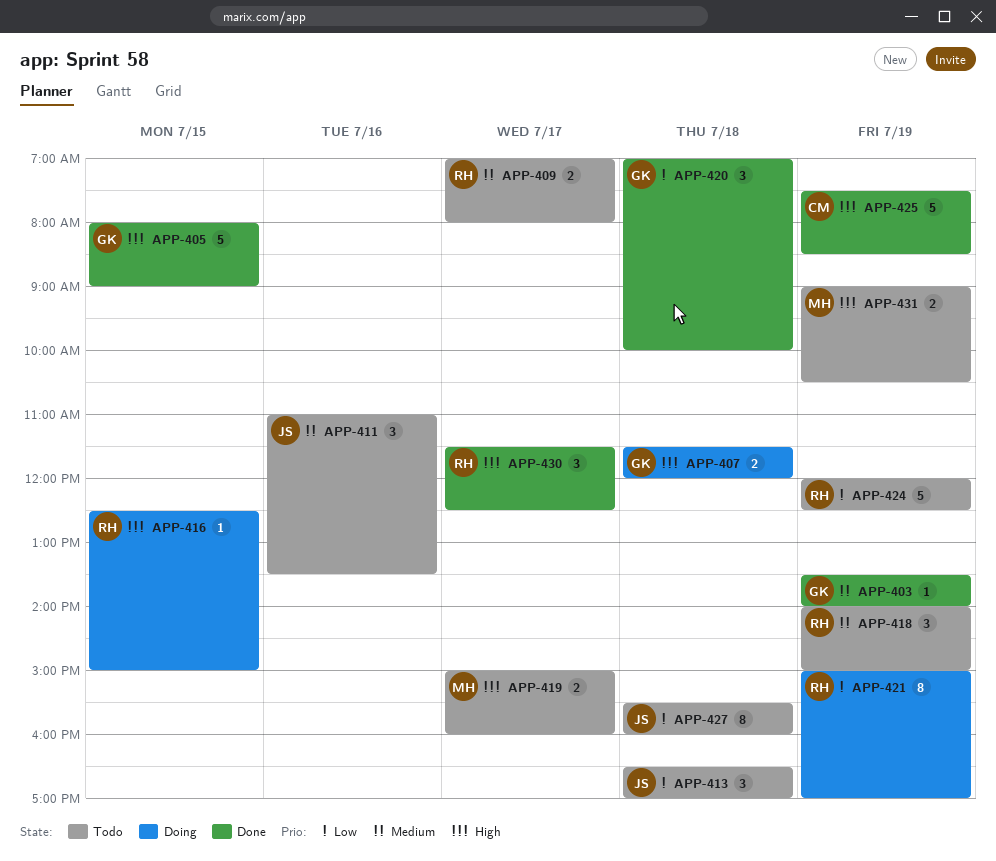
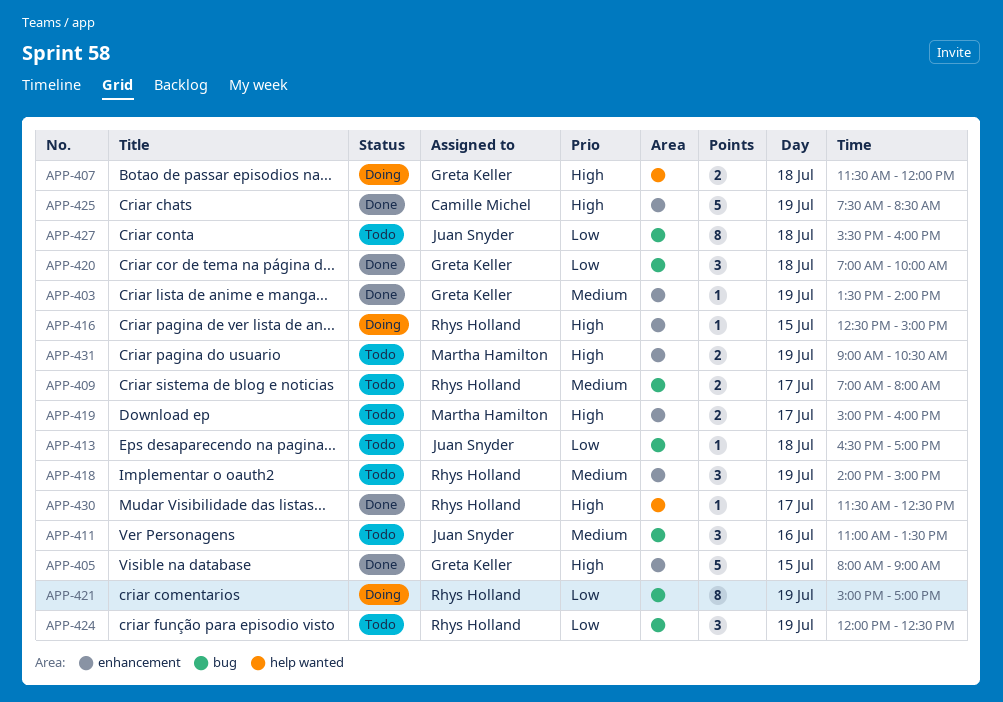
APP-413, estimate: 3 -> 1
APP-424, estimate: 5 -> 3
APP-430, estimate: 3 -> 1

